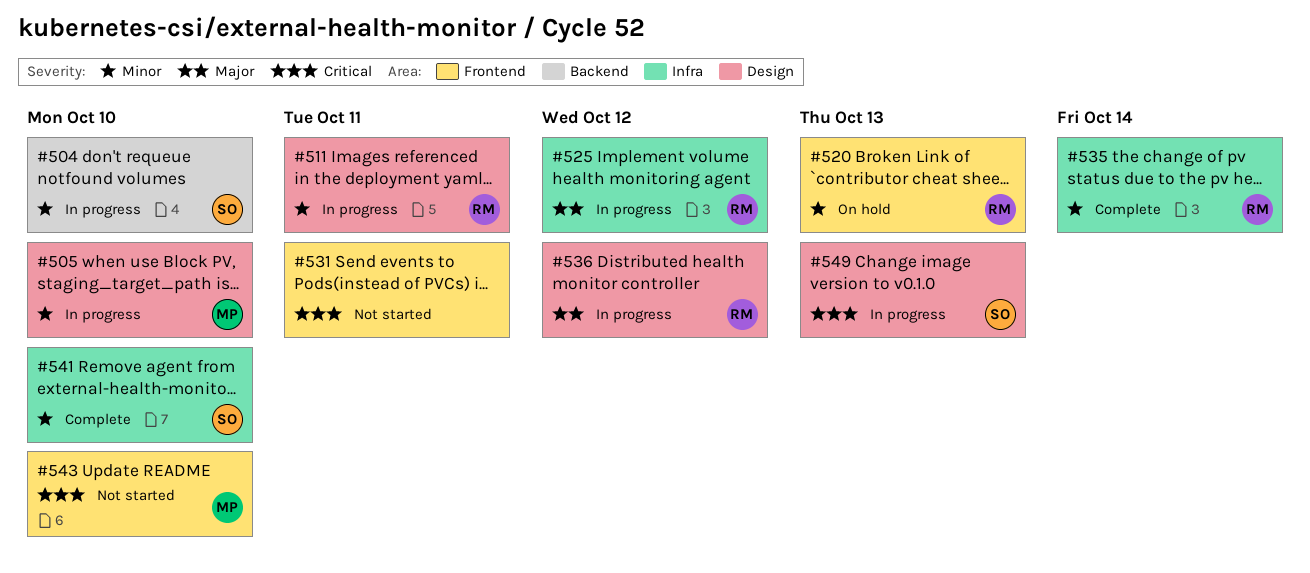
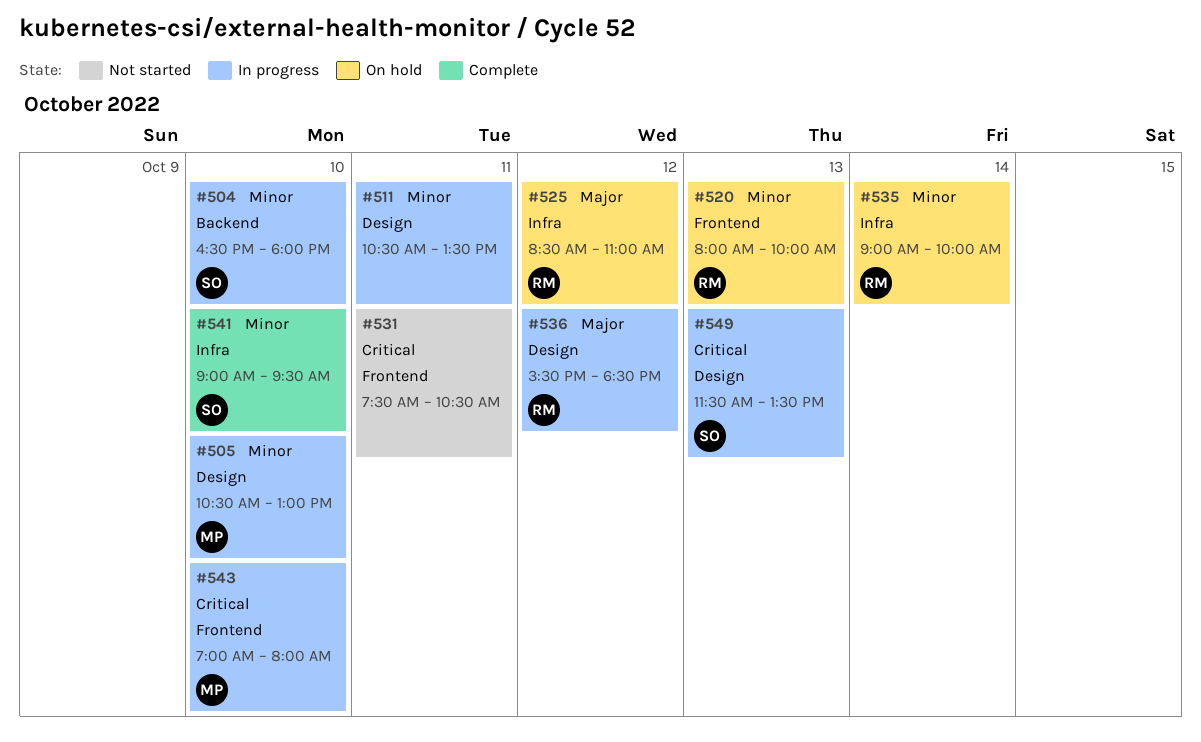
#511, owner: RM -> none
#525, status: In progress -> On hold
#535, status: Complete -> On hold
#543, status: Not started -> In progress

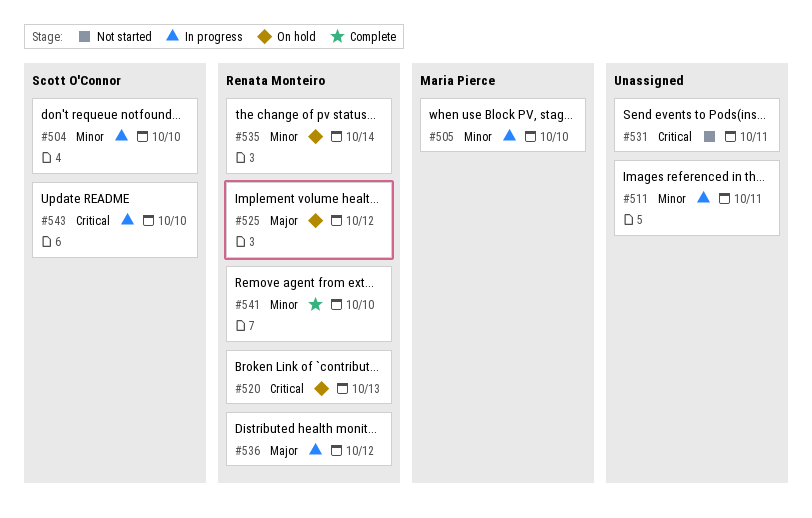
#520, priority: Minor -> Critical
#541, owner: Scott O'Connor -> Renata Monteiro
#543, owner: Maria Pierce -> Scott O'Connor
#549: present -> none

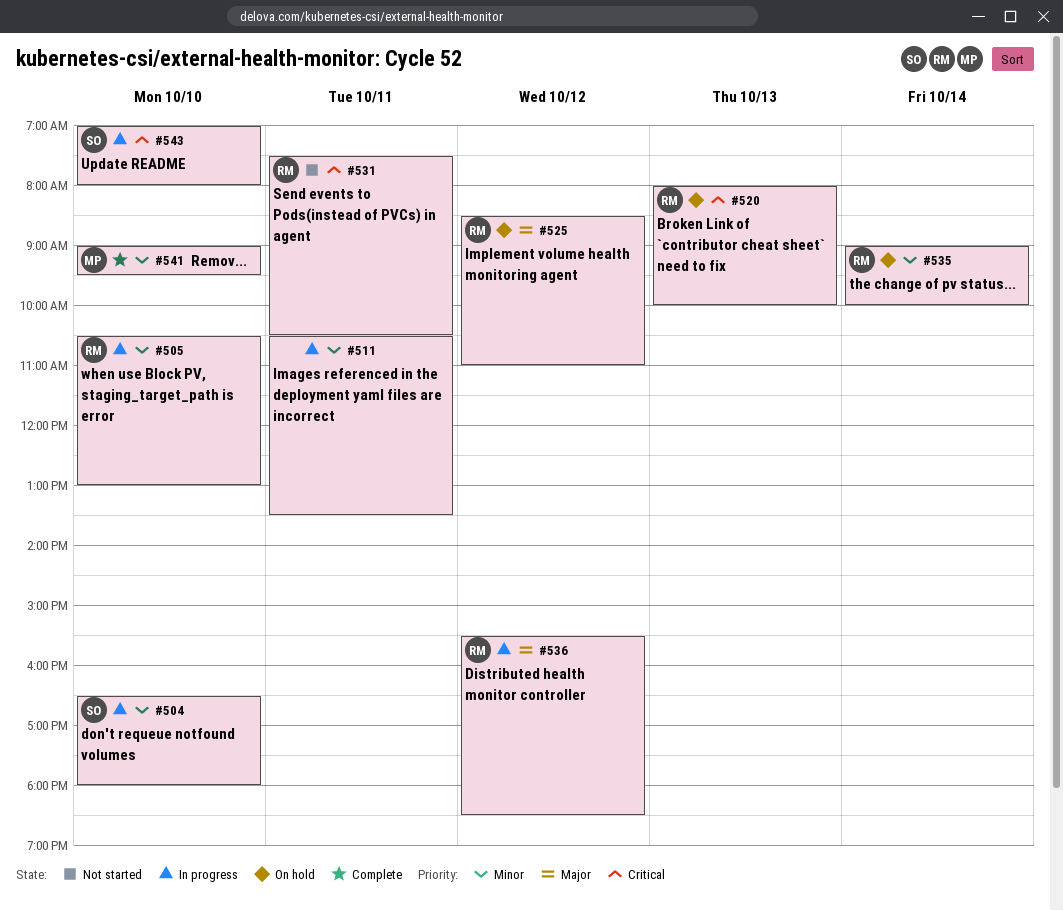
#505, owner: Maria Pierce -> Renata Monteiro
#531, owner: none -> Renata Monteiro
#541, owner: Renata Monteiro -> Maria Pierce

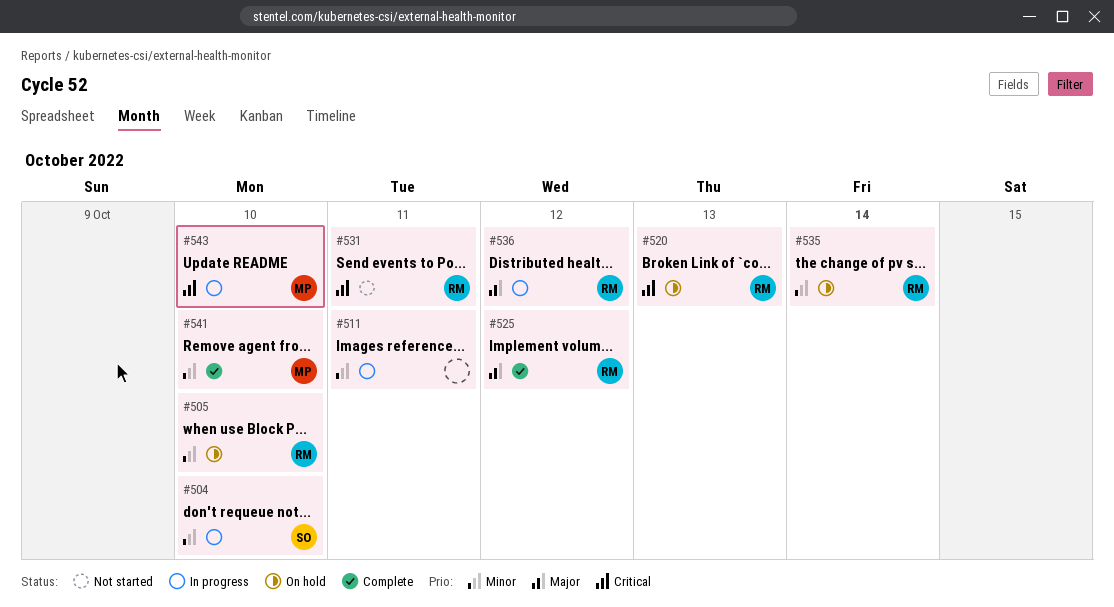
#505, status: In progress -> On hold
#525, status: On hold -> Complete
#543, owner: SO -> MP

